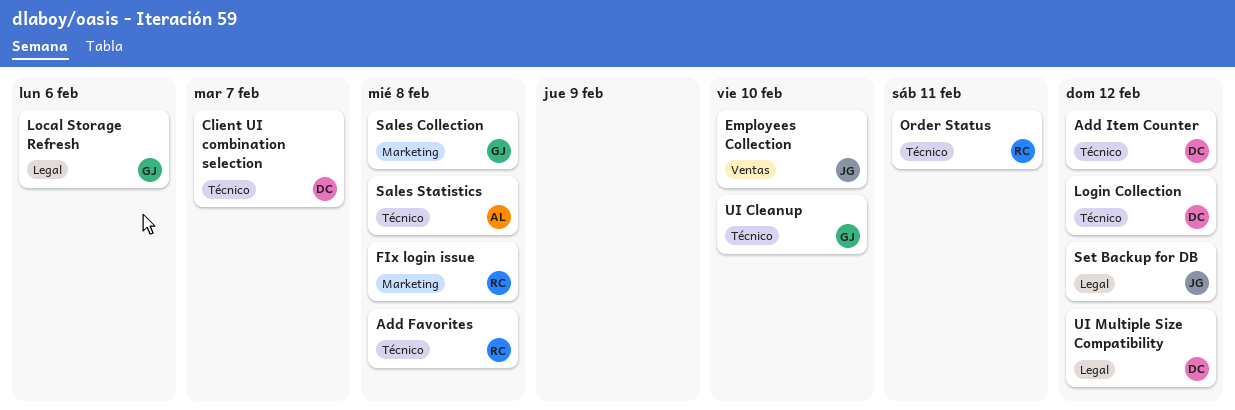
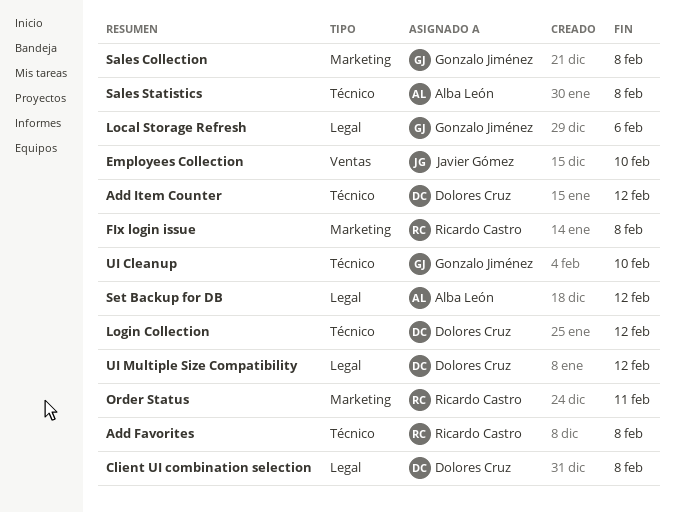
Client UI combination selection, label: Técnico -> Legal
Client UI combination selection, due: Feb 7 -> Feb 8
Order Status, label: Técnico -> Marketing
Set Backup for DB, owner: Javier Gómez -> Alba León

